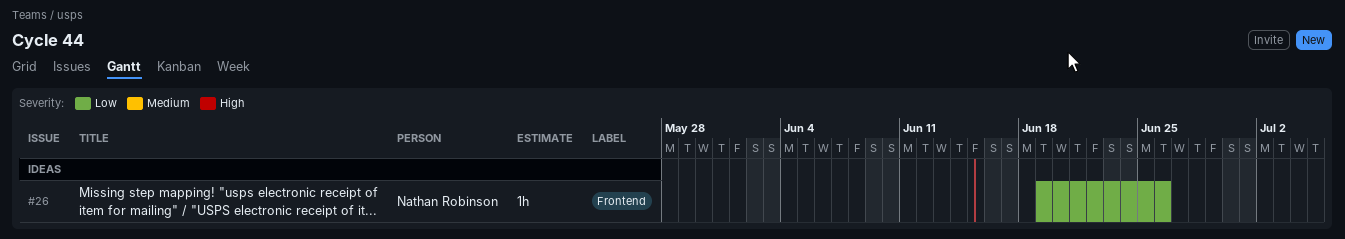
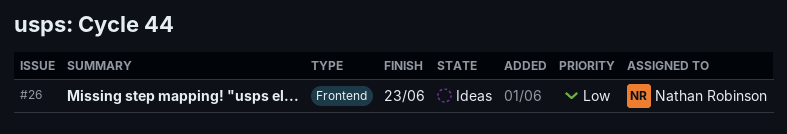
#26, due: Jun 26 -> Jun 23

